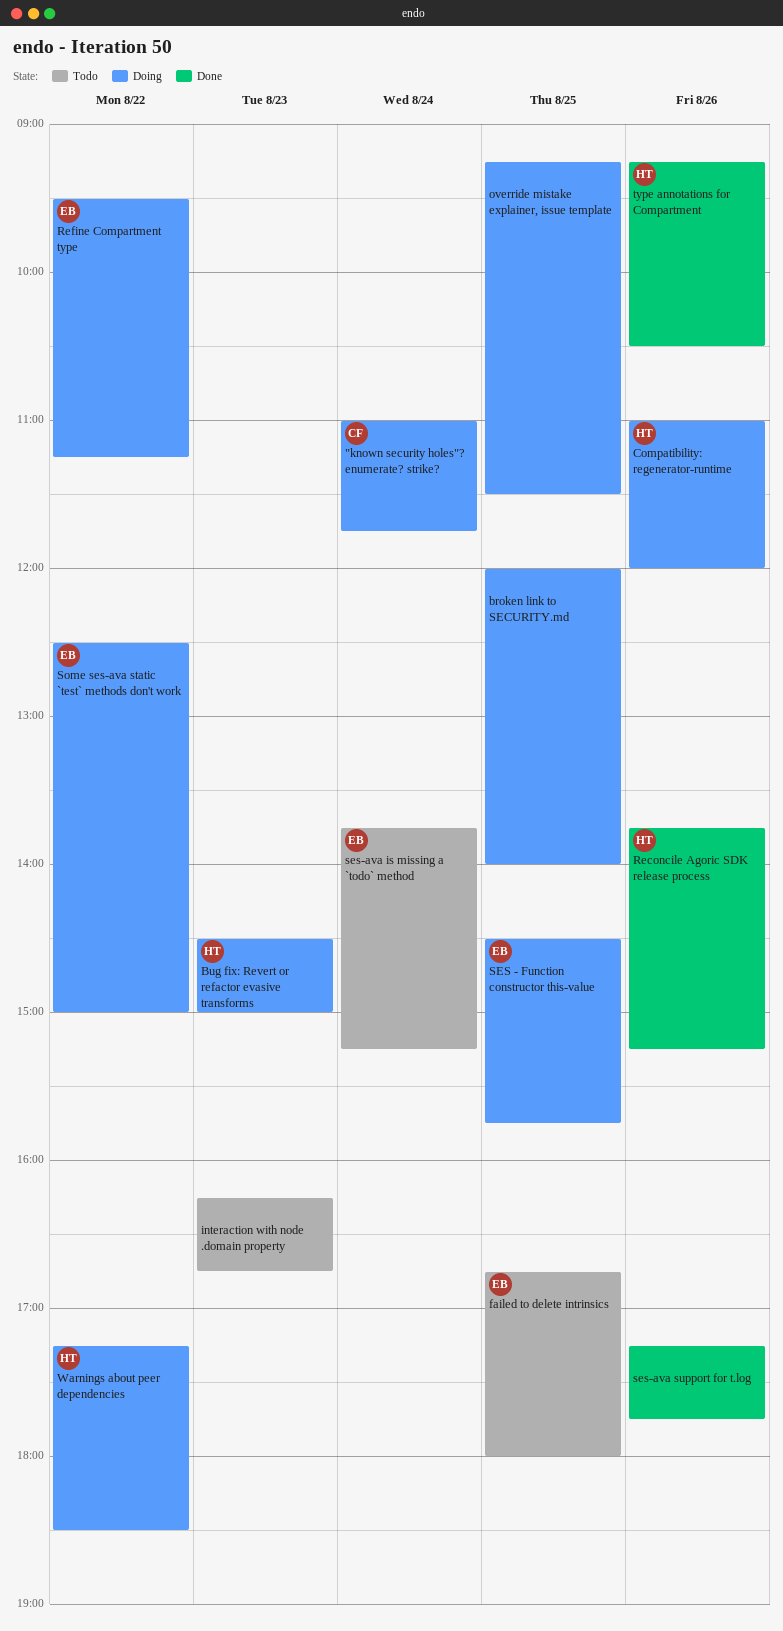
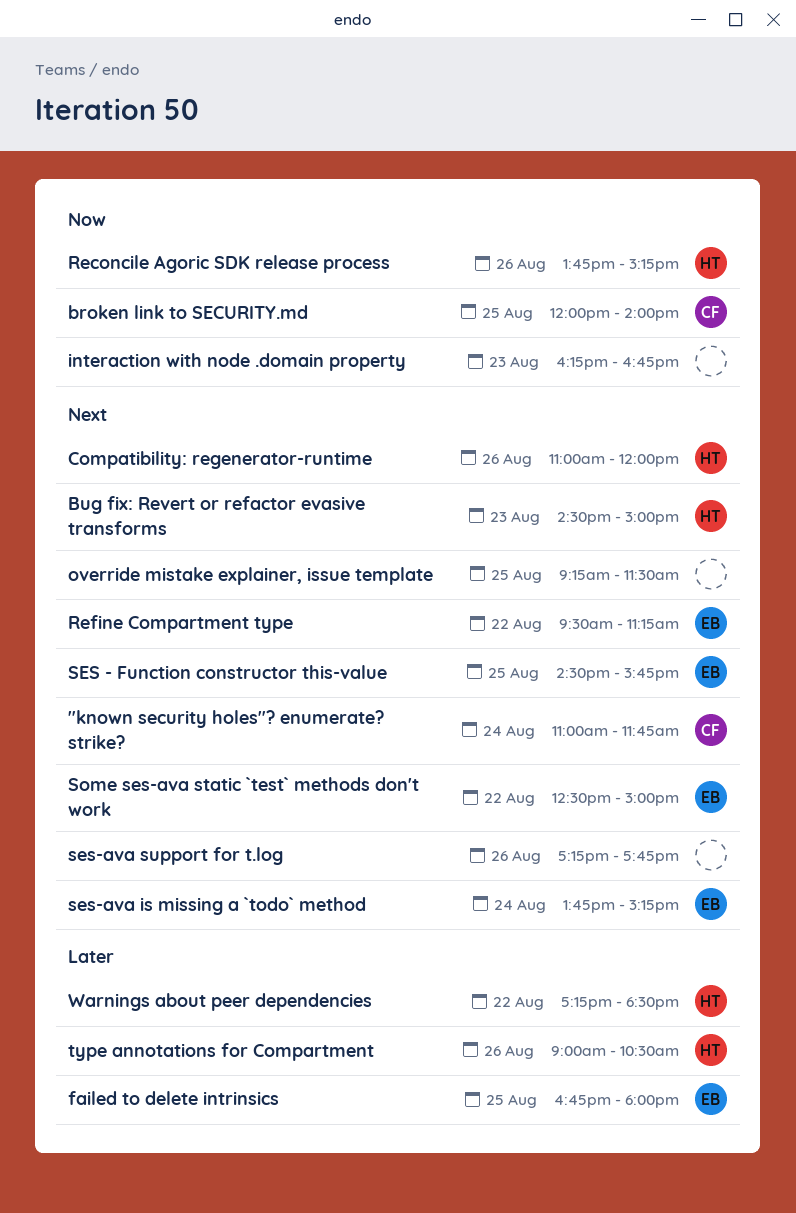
broken link to SECURITY.md, owner: none -> CF
type annotations for Compartment, begins: 09:15 -> 09:00

